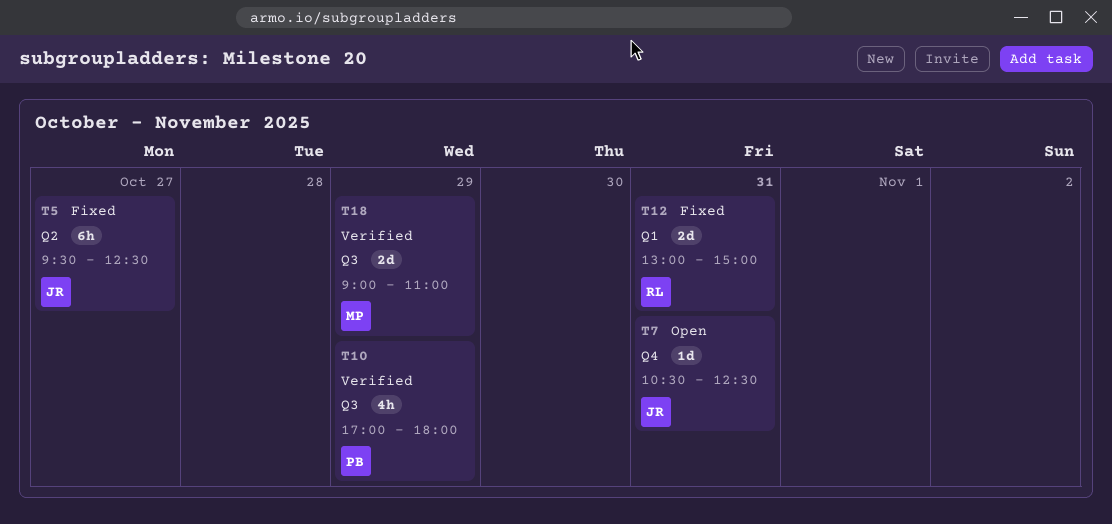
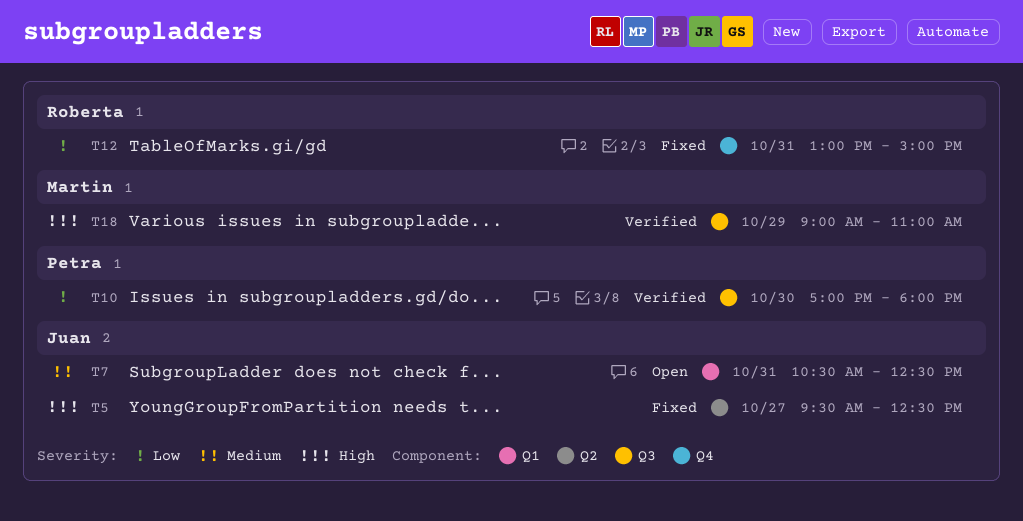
T7, label: Q4 -> Q1
T10, day: Oct 29 -> Oct 30
T12, label: Q1 -> Q4

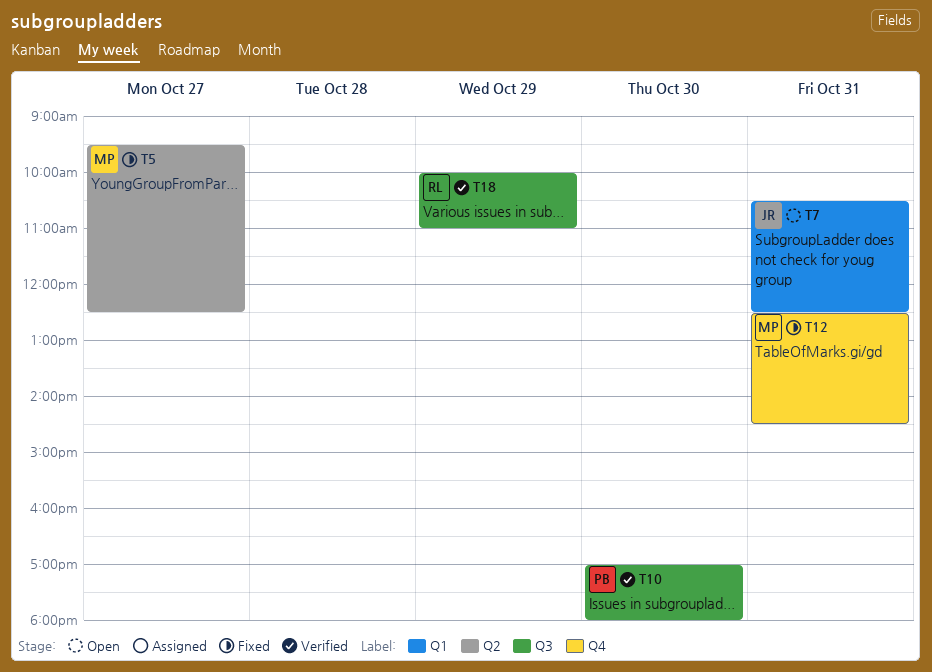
T5, owner: Juan -> Martin
T12, owner: Roberta -> Martin
T12, begins: 13:00 -> 12:30
T12, ends: 15:00 -> 14:30
T18, owner: Martin -> Roberta
T18, begins: 09:00 -> 10:00

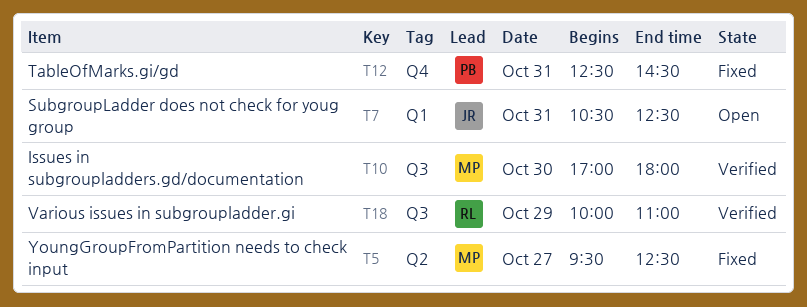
T10, owner: PB -> MP
T12, owner: MP -> PB

